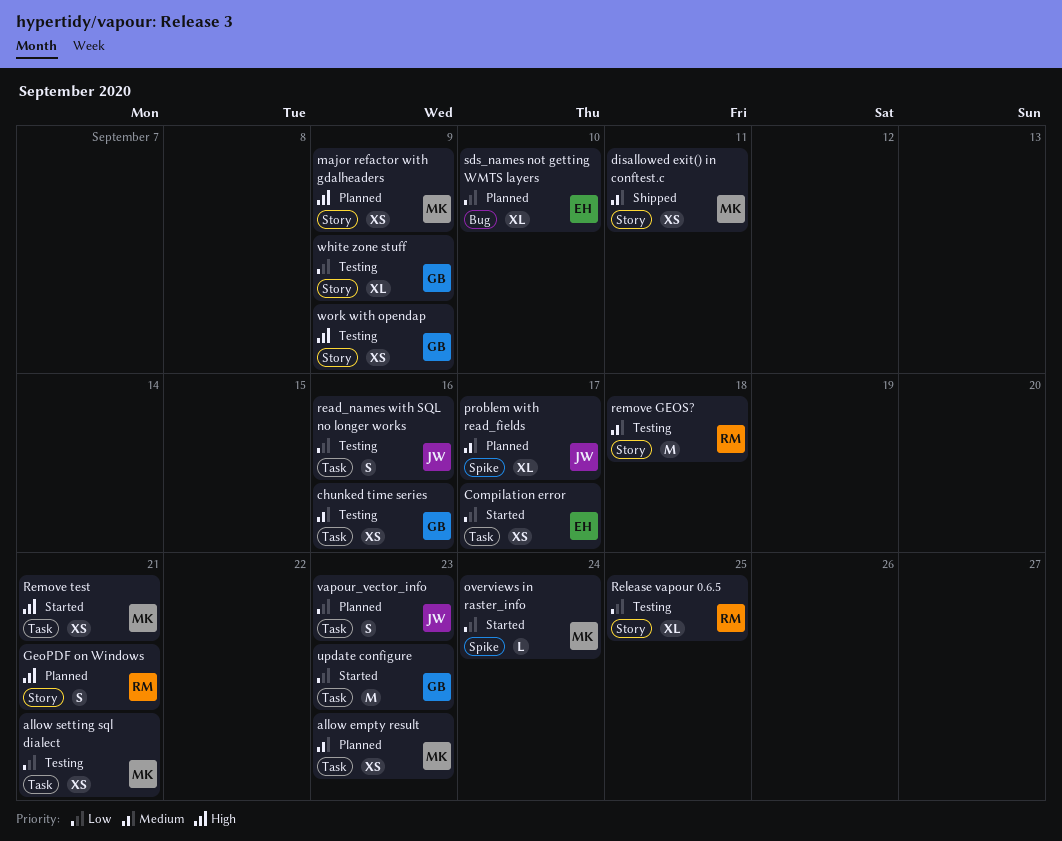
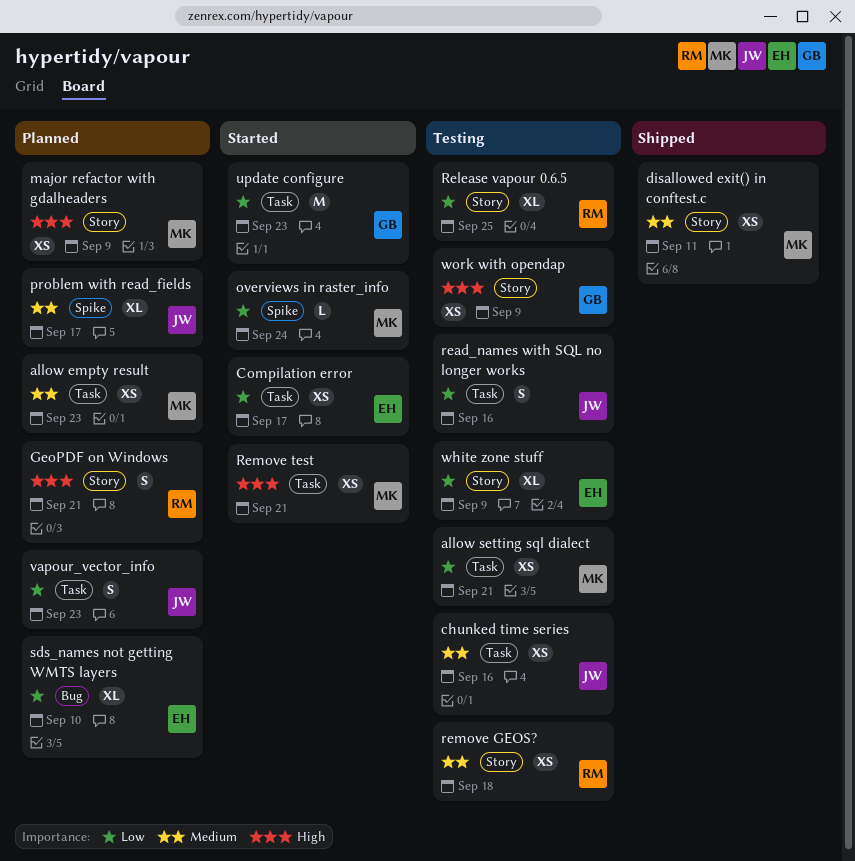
chunked time series, owner: GB -> JW
remove GEOS?, estimate: M -> XS
white zone stuff, owner: GB -> EH

